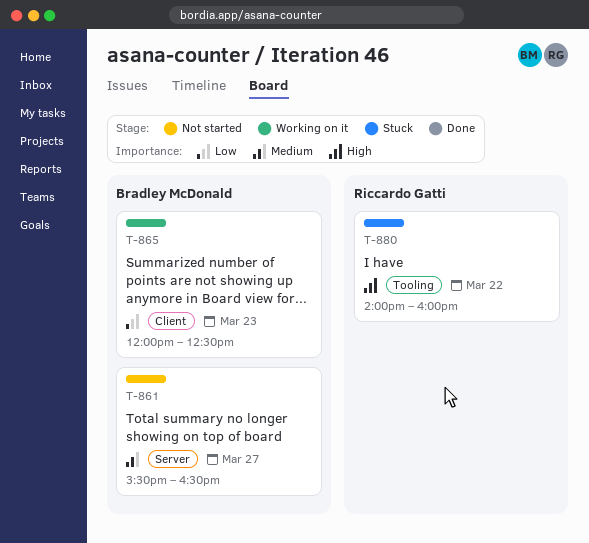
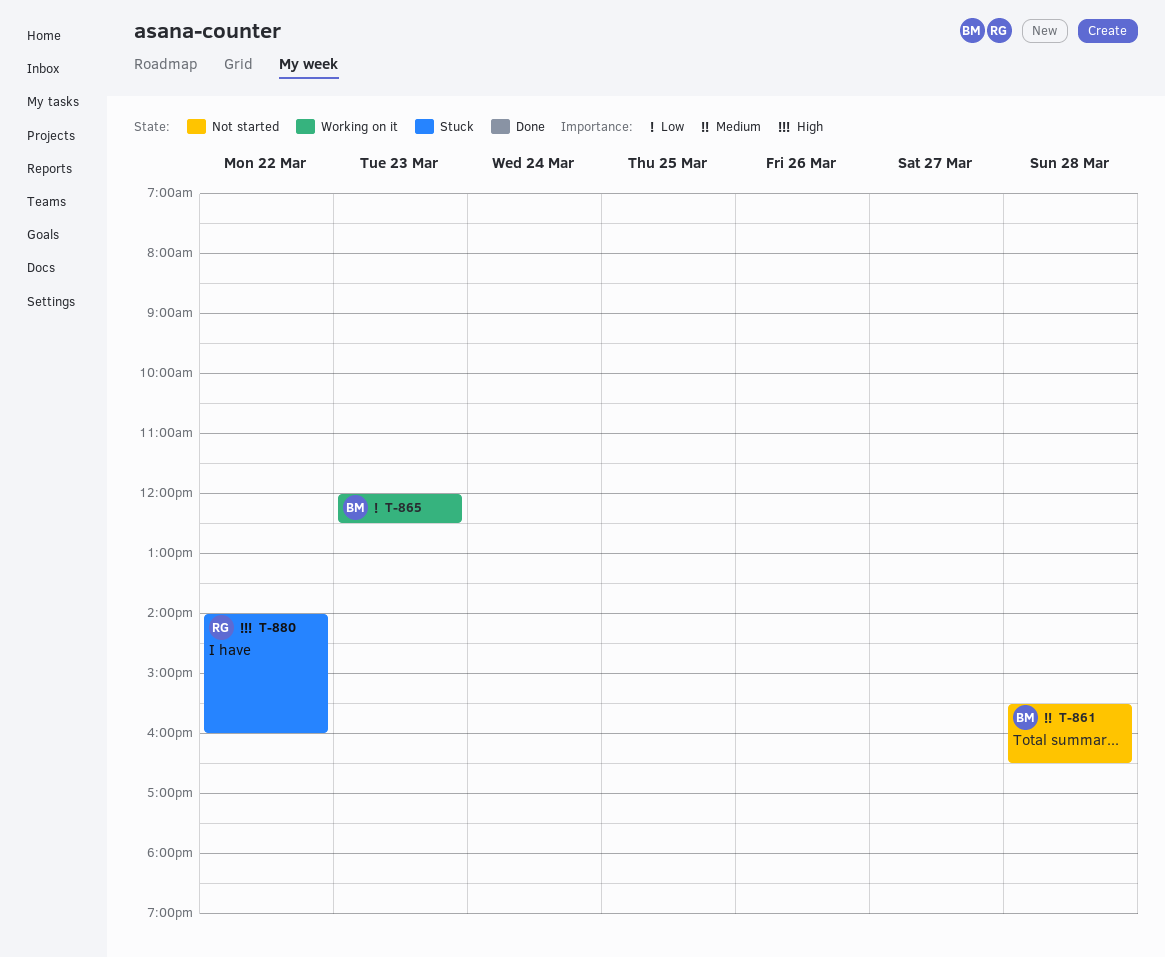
T-861, day: Mar 27 -> Mar 28

